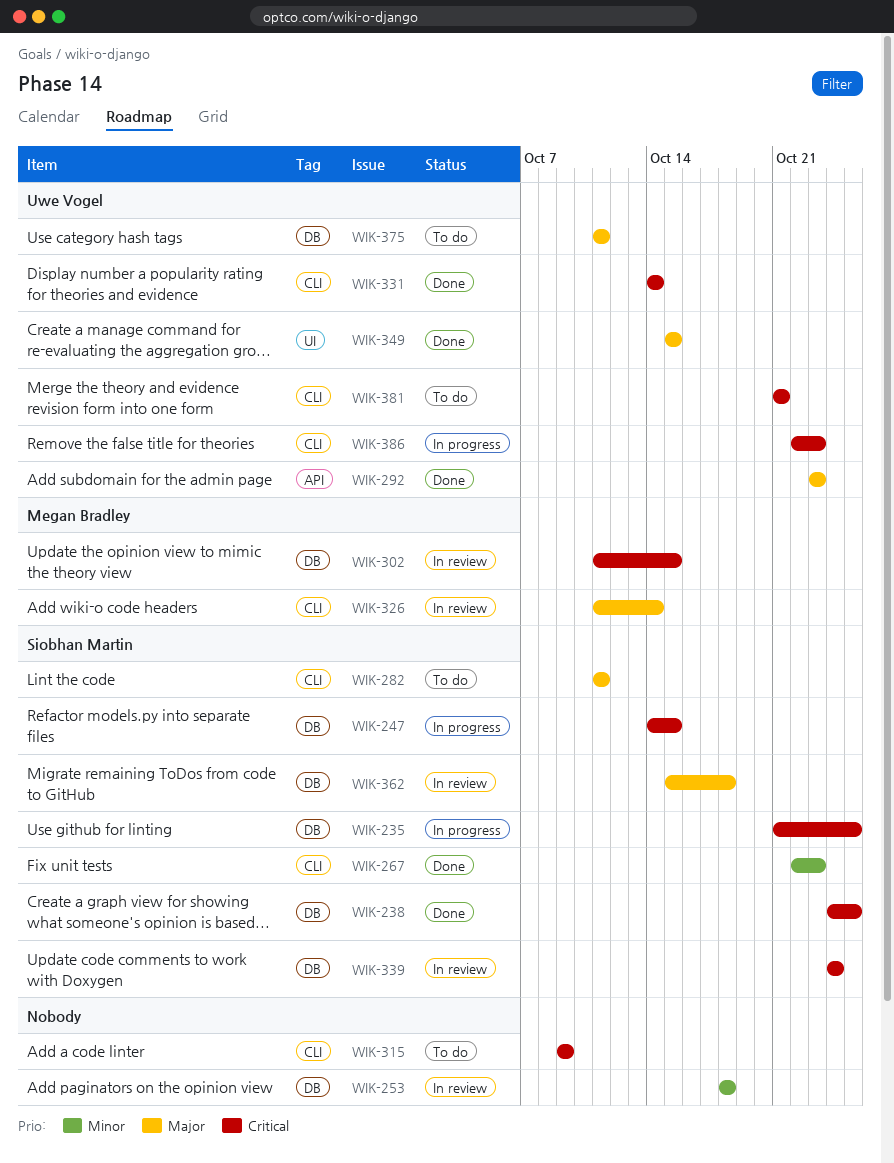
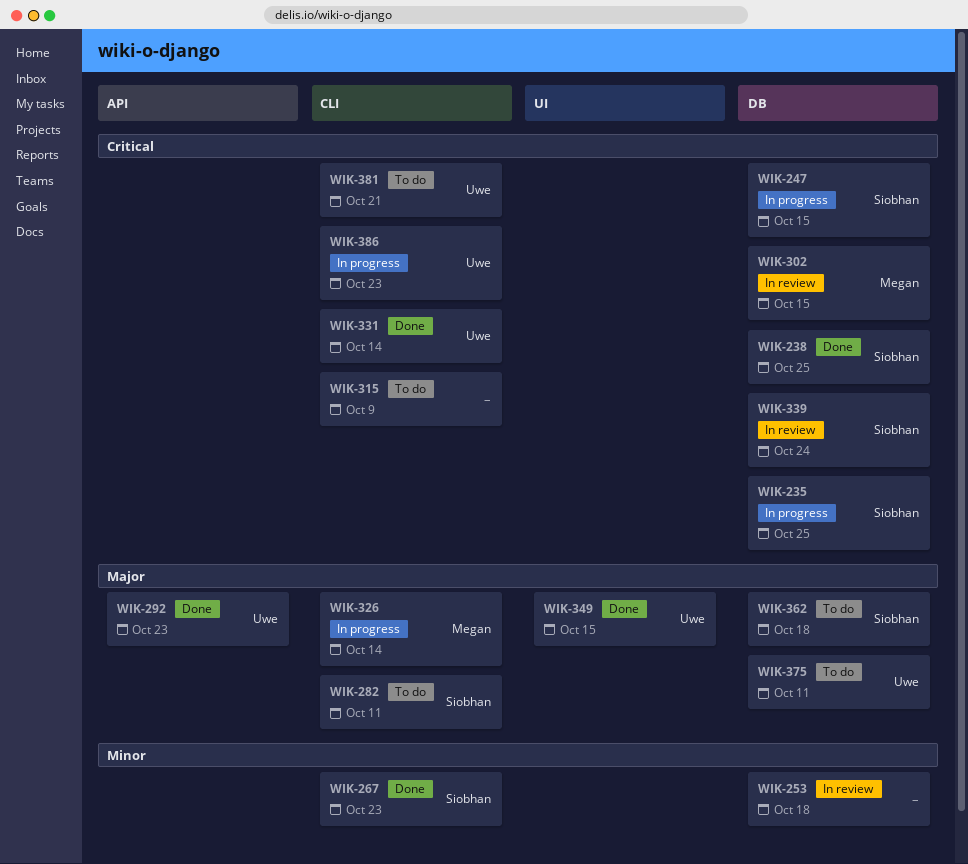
WIK-326, status: In review -> In progress
WIK-362, status: In review -> To do

